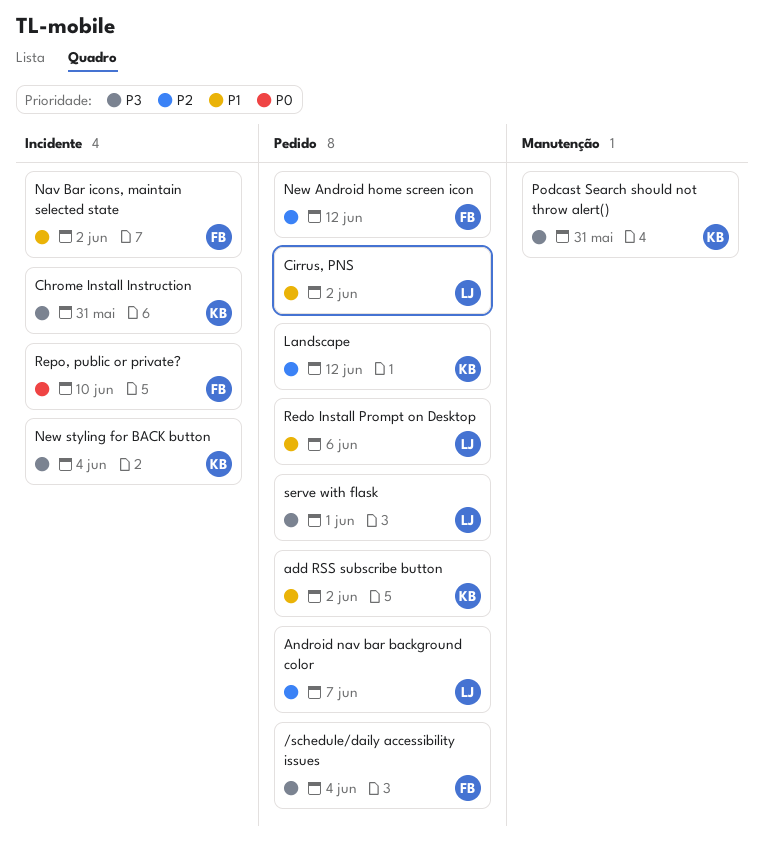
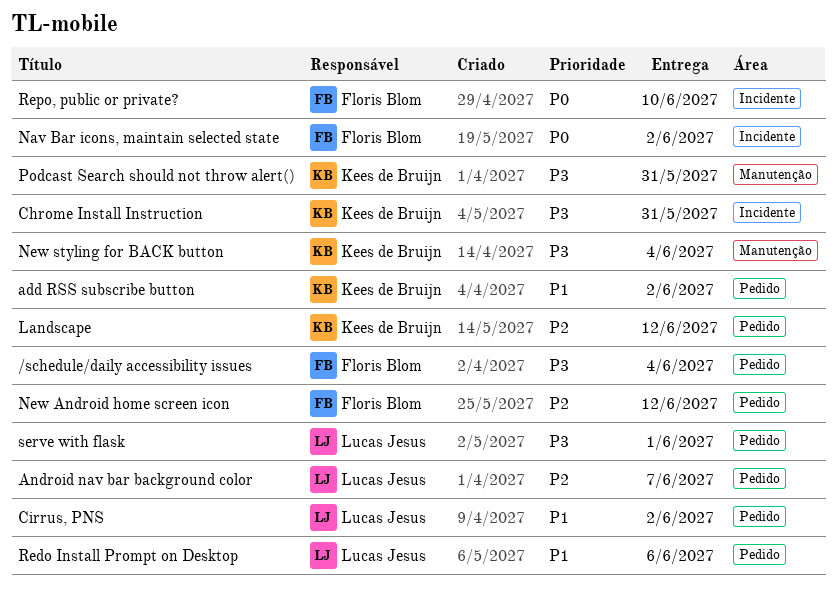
Nav Bar icons, maintain selected state, priority: P1 -> P0
New styling for BACK button, label: Incidente -> Manutenção

